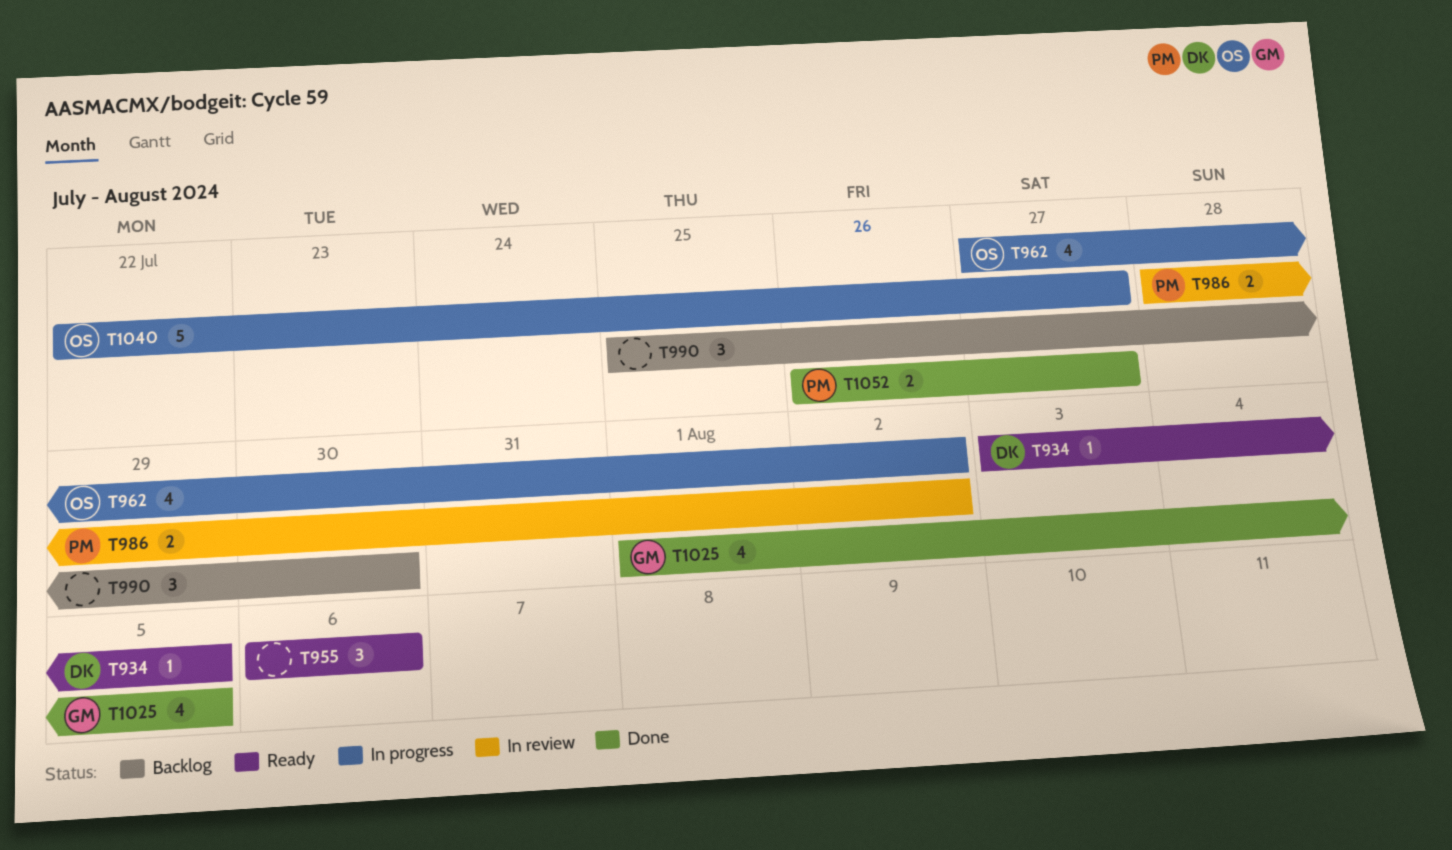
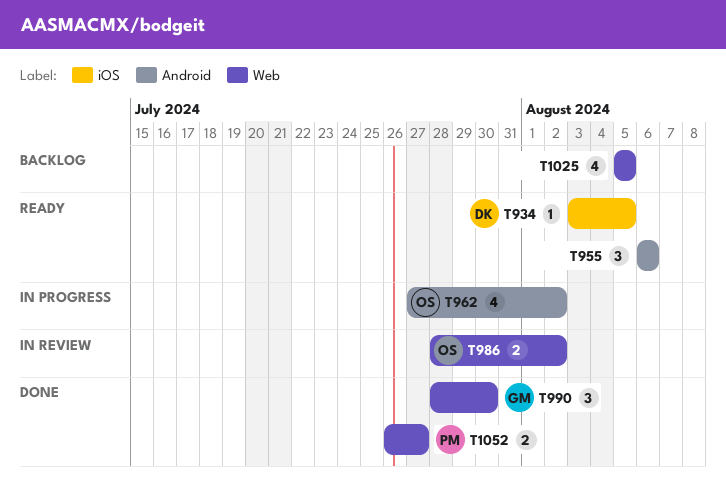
T986, owner: PM -> OS
T990, status: Backlog -> Done
T990, owner: none -> GM
T990, start: Jul 25 -> Jul 28
T1025, status: Done -> Backlog
T1025, owner: GM -> none
T1025, start: Aug 1 -> Aug 5
T1040: present -> none

